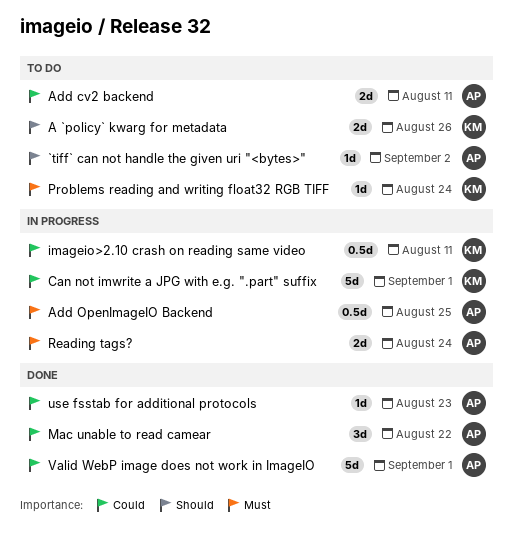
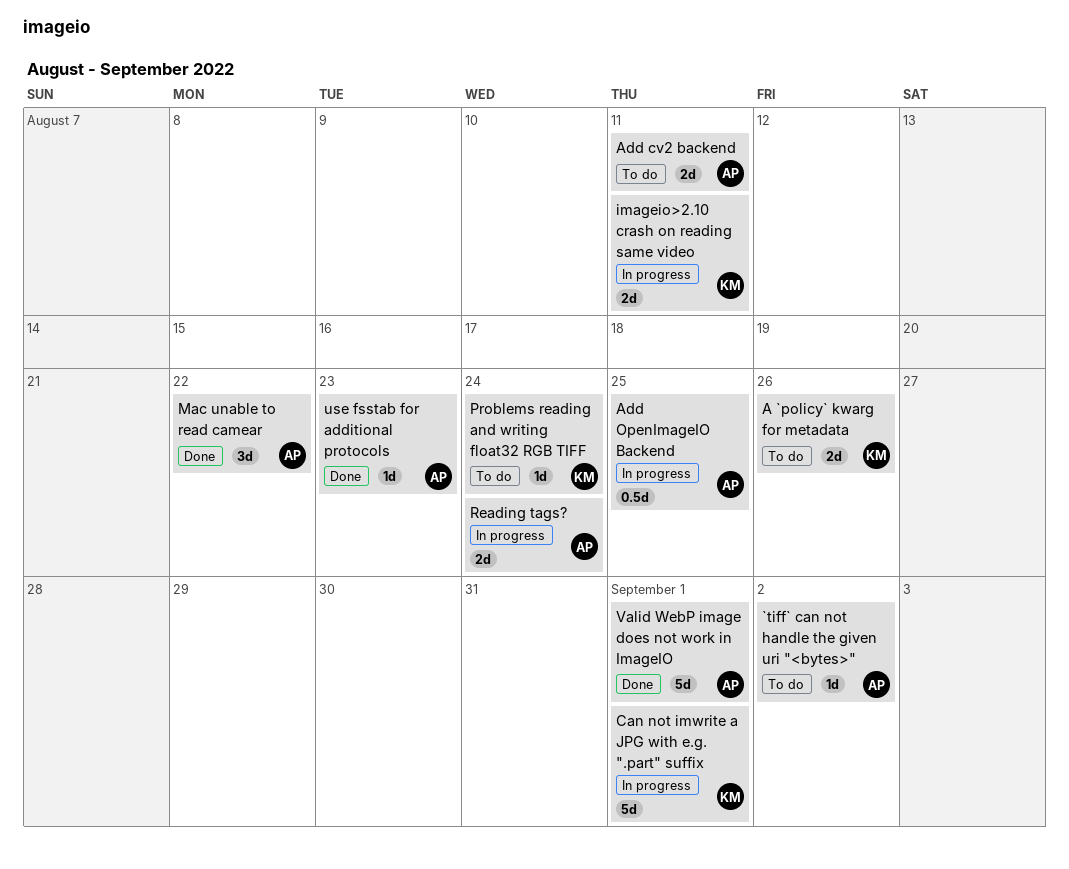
imageio>2.10 crash on reading same video, estimate: 0.5d -> 2d

